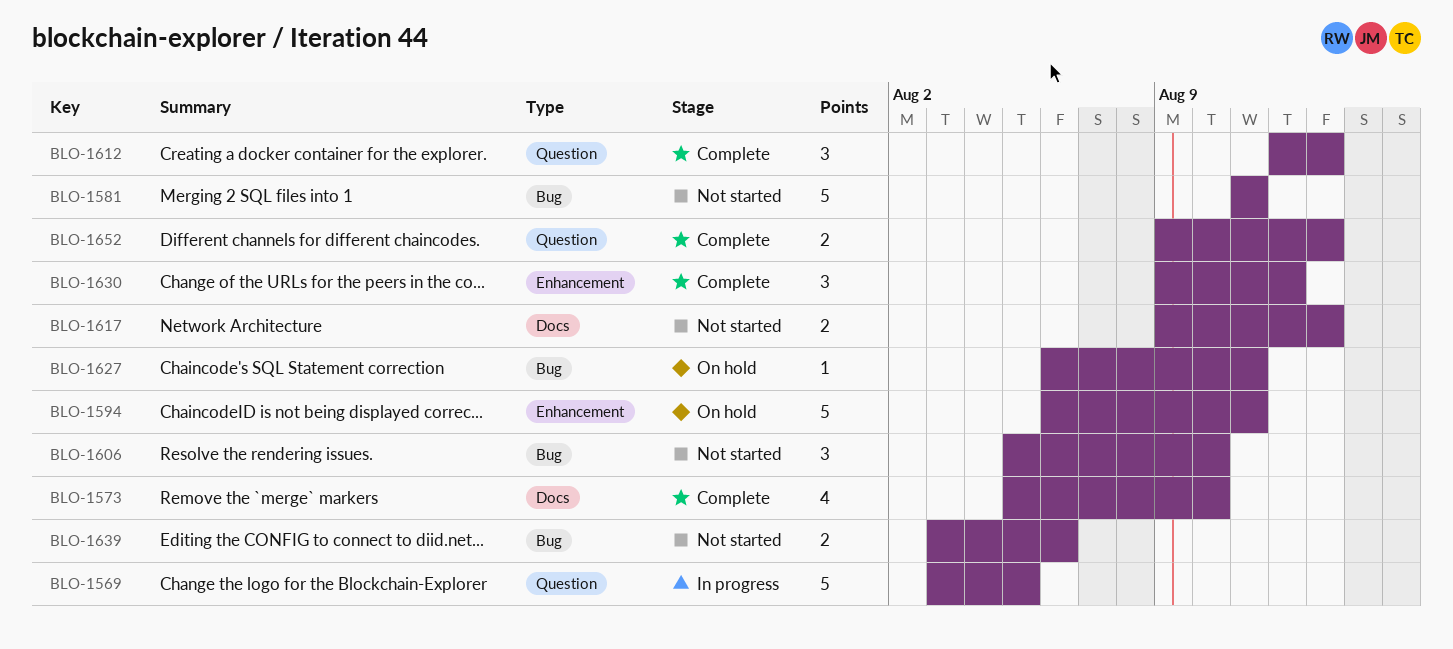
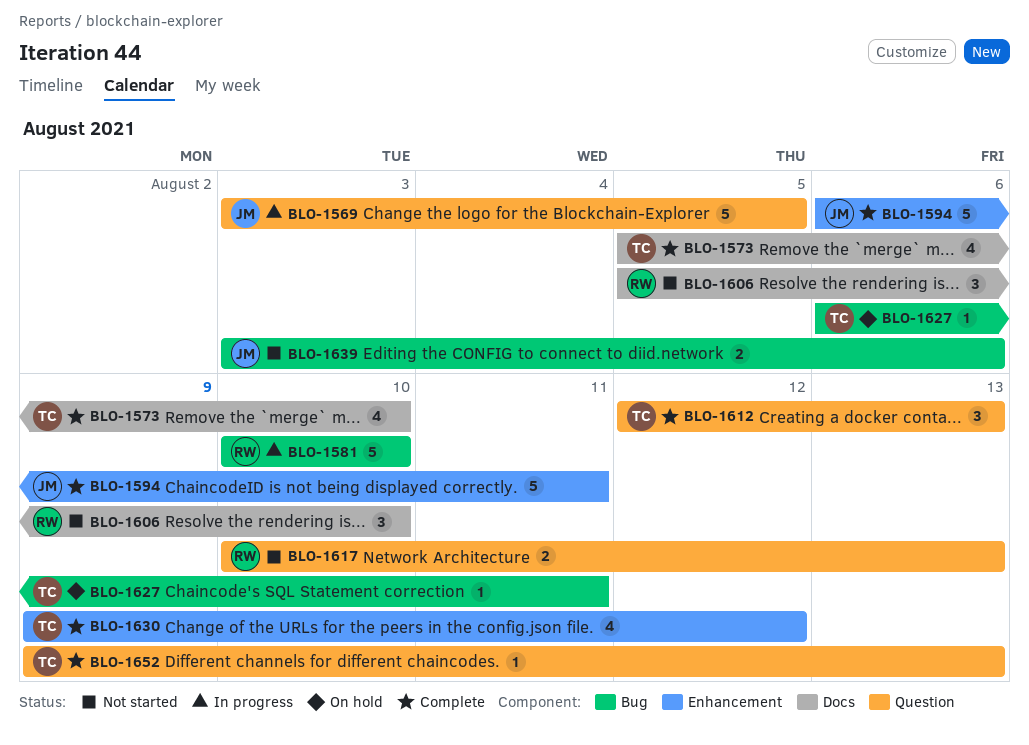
BLO-1581, status: Not started -> In progress
BLO-1581, start: Aug 11 -> Aug 10
BLO-1581, due: Aug 11 -> Aug 10
BLO-1594, status: On hold -> Complete
BLO-1606, label: Bug -> Docs
BLO-1617, label: Docs -> Question
BLO-1617, start: Aug 9 -> Aug 10
BLO-1630, estimate: 3 -> 4
BLO-1652, estimate: 2 -> 1

